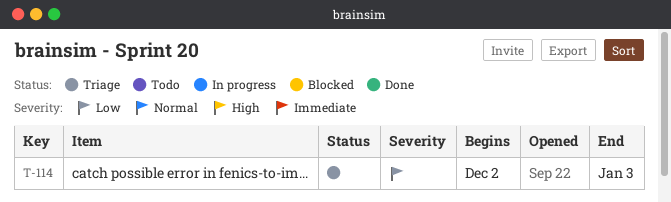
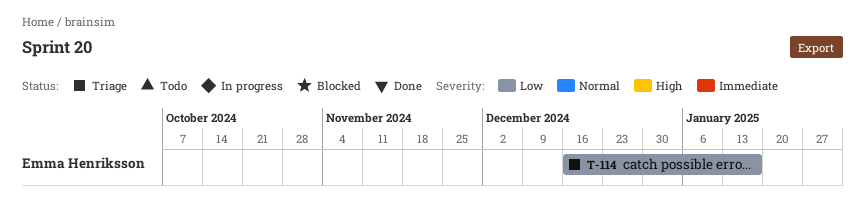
T-114, start: Dec 2 -> Dec 16
T-114, due: Jan 3 -> Jan 17

